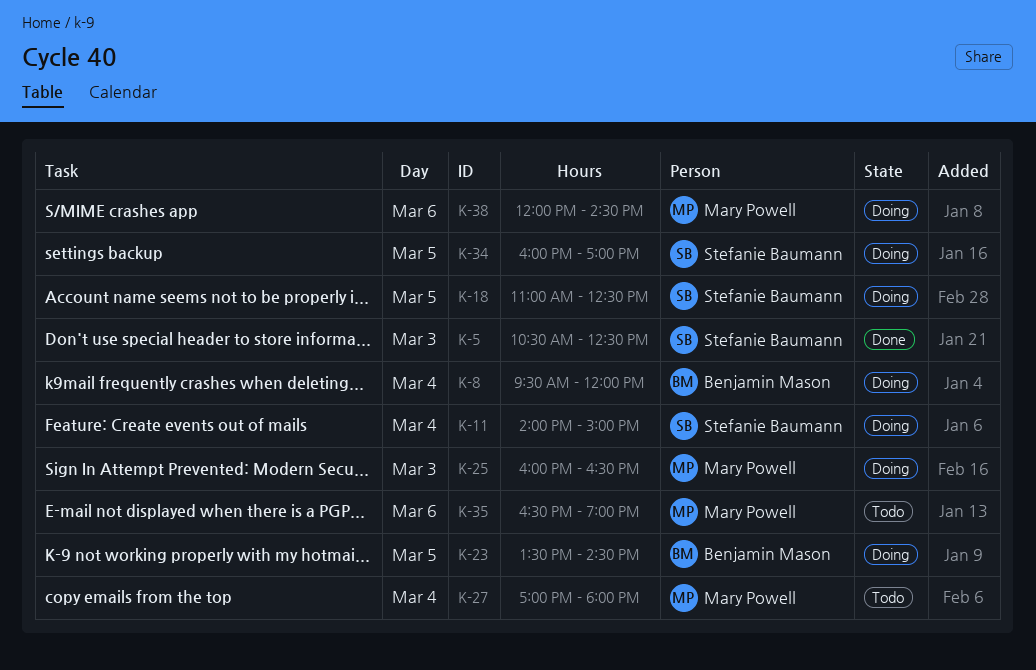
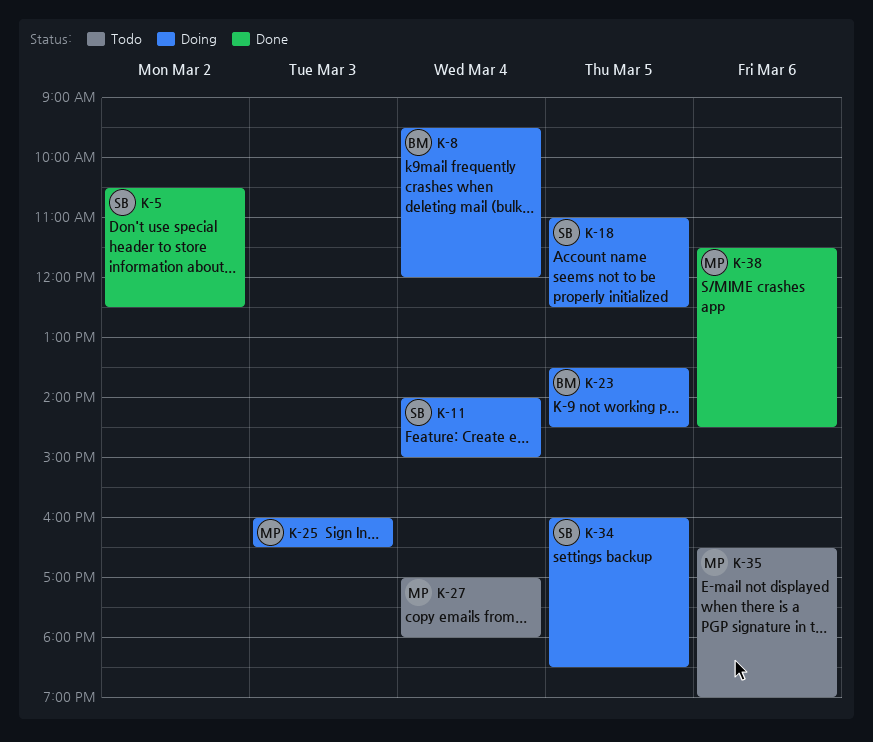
K-5, day: Mar 3 -> Mar 2
K-34, ends: 17:00 -> 18:30
K-38, status: Doing -> Done
K-38, begins: 12:00 -> 11:30

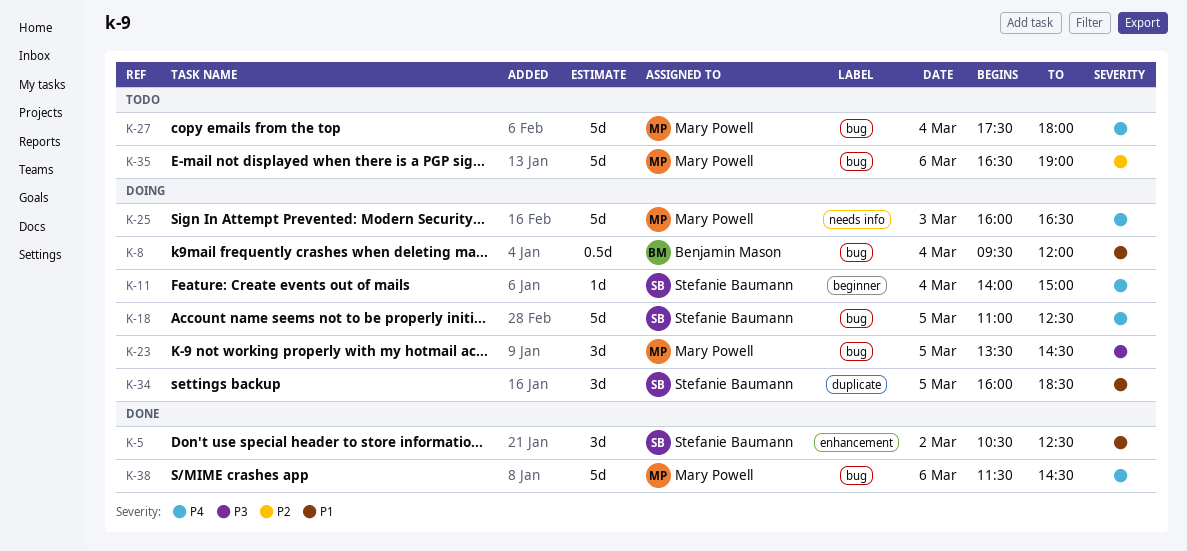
K-23, owner: Benjamin Mason -> Mary Powell
K-27, begins: 17:00 -> 17:30

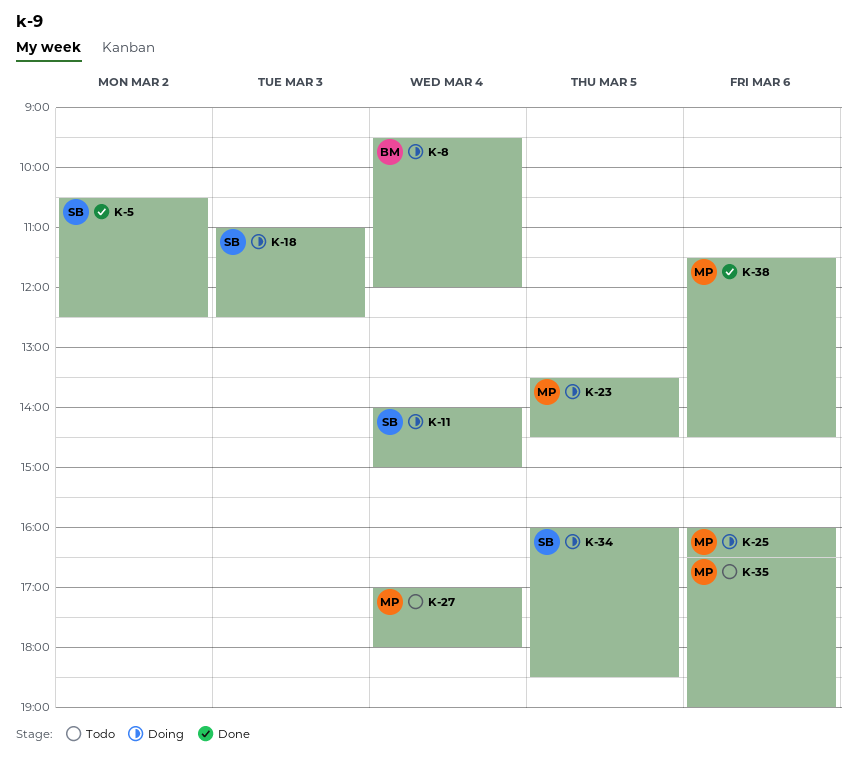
K-18, day: Mar 5 -> Mar 3
K-25, day: Mar 3 -> Mar 6
K-27, begins: 17:30 -> 17:00

